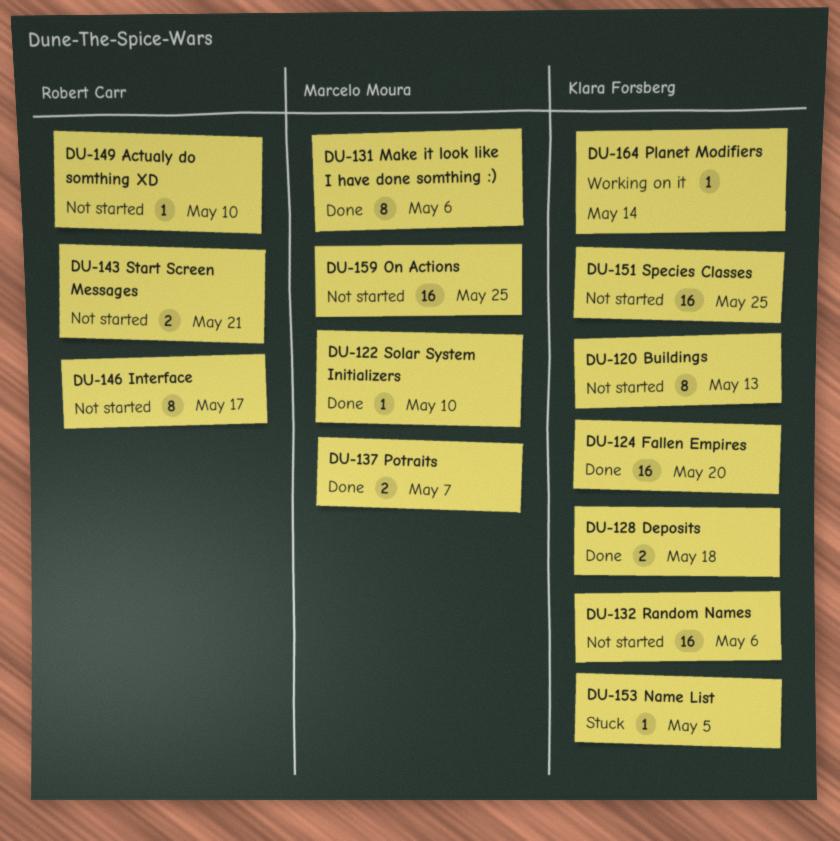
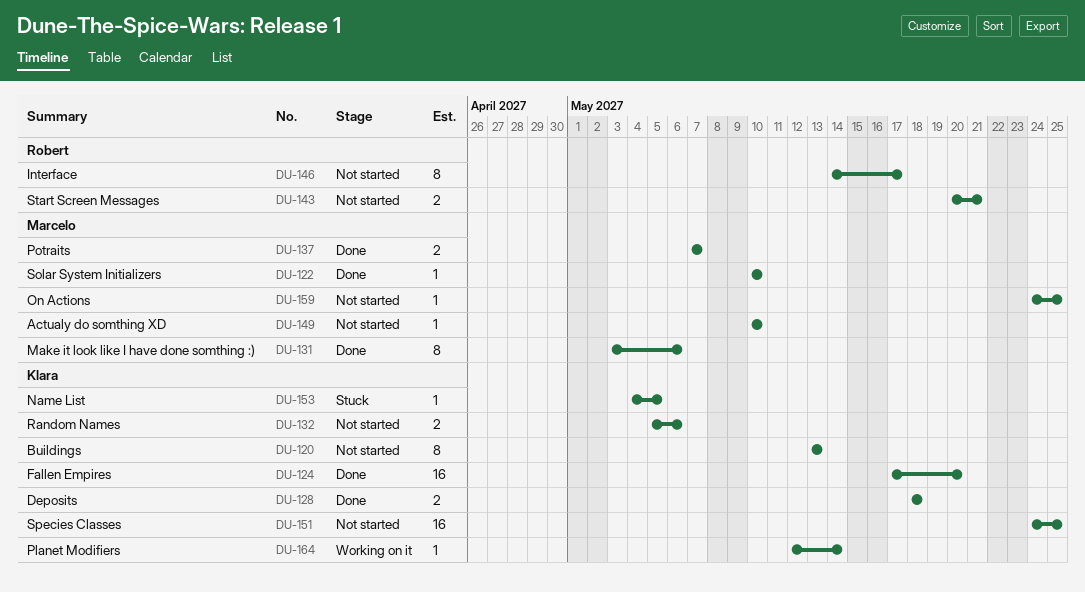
DU-132, estimate: 16 -> 2
DU-149, owner: Robert Carr -> Marcelo Moura
DU-159, estimate: 16 -> 1

